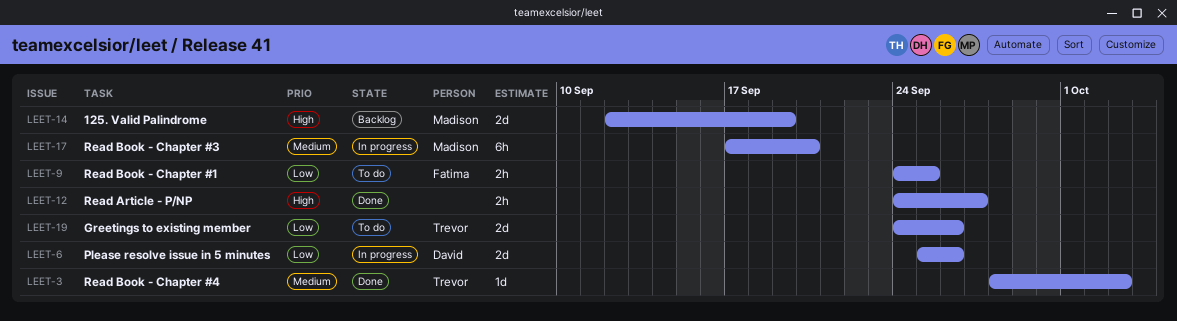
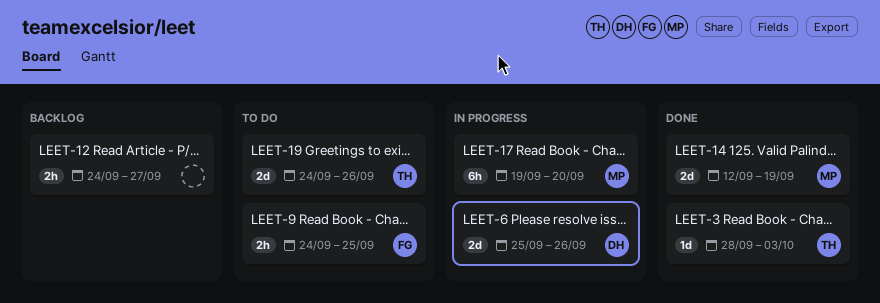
LEET-12, status: Done -> Backlog
LEET-14, status: Backlog -> Done
LEET-17, start: Sep 17 -> Sep 19

